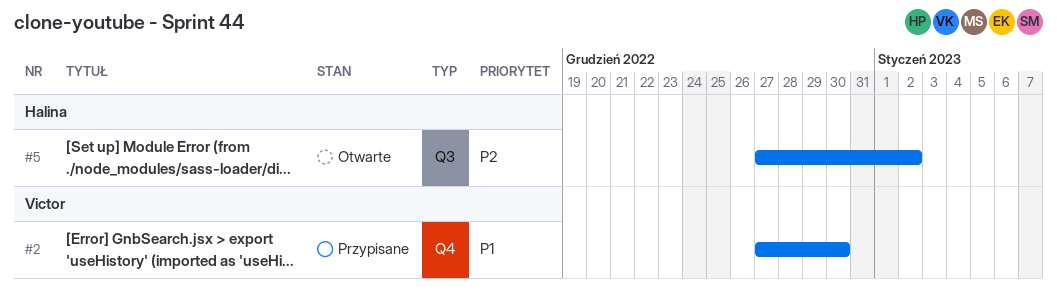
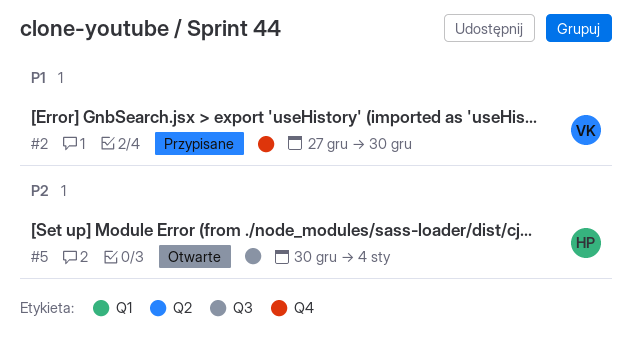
#5, start: Dec 27 -> Dec 30
#5, due: Jan 2 -> Jan 4

